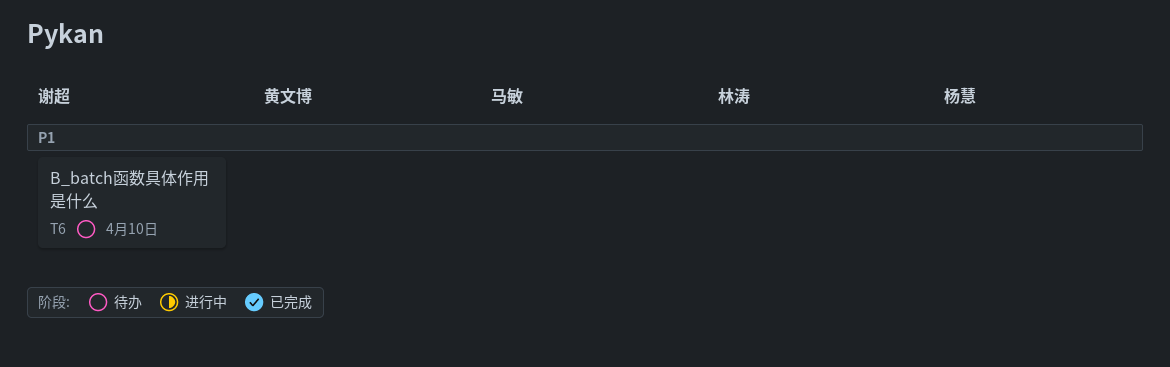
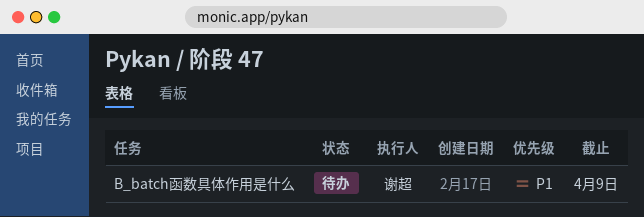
B_batch函数具体作用是什么, due: Apr 10 -> Apr 9

